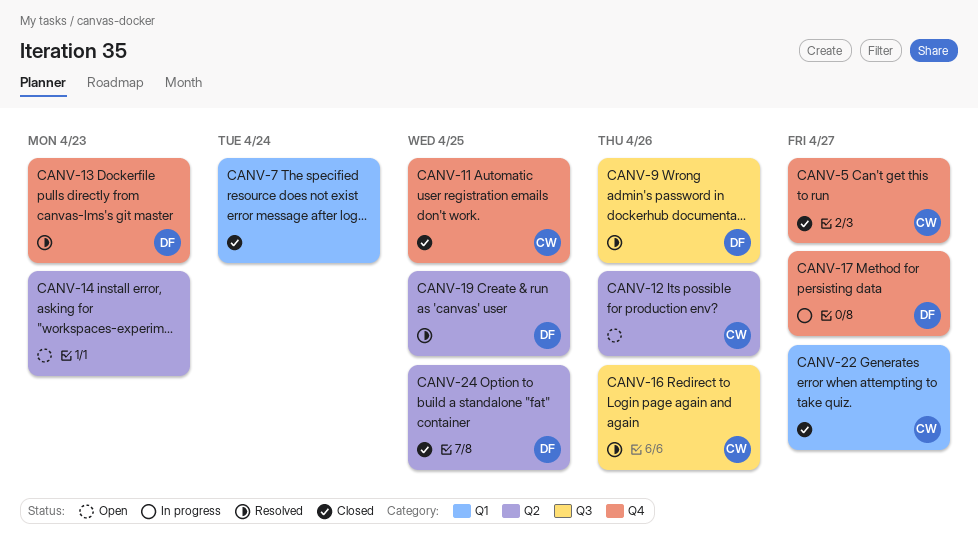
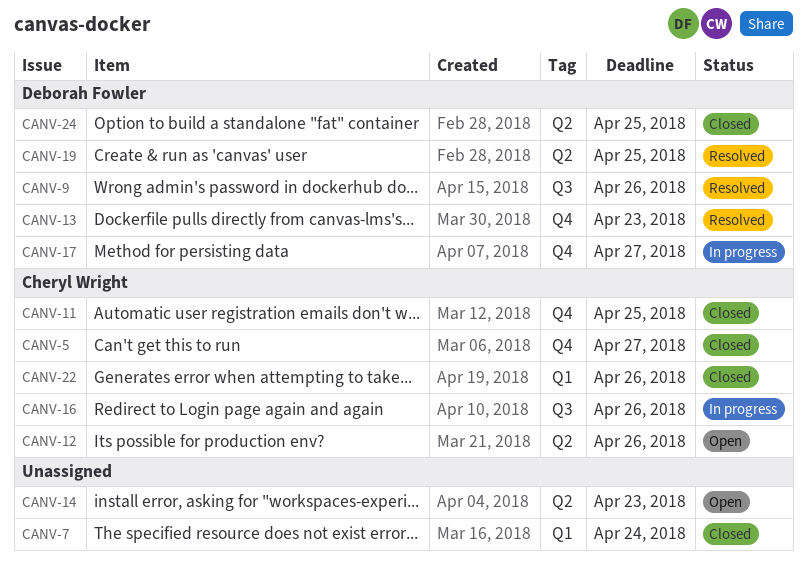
CANV-16, status: Resolved -> In progress
CANV-22, due: Apr 27 -> Apr 26

